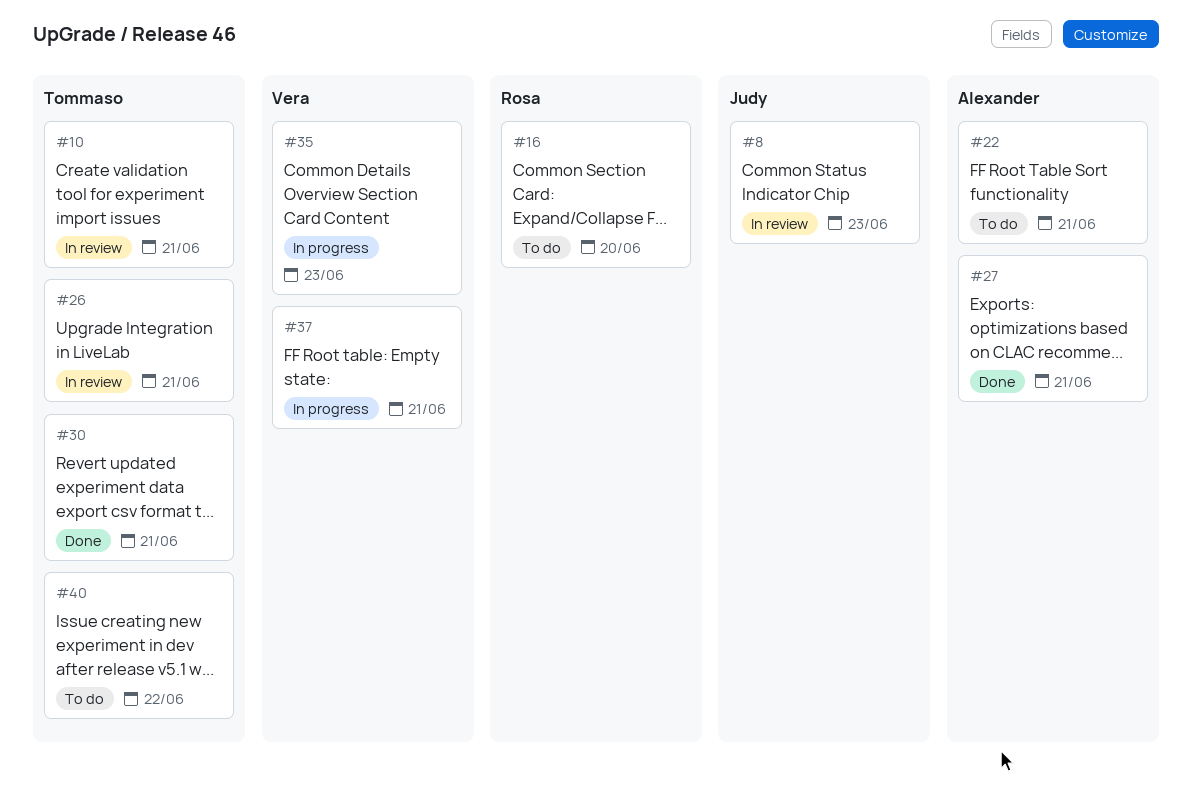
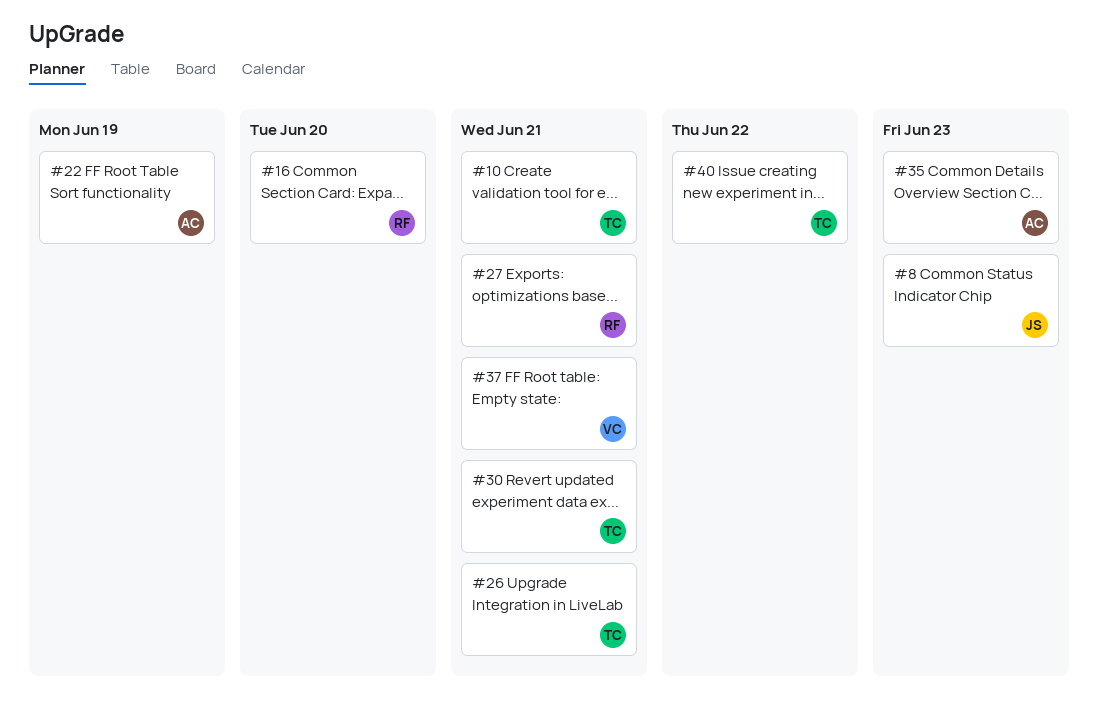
#22, due: Jun 21 -> Jun 19
#27, owner: Alexander -> Rosa
#35, owner: Vera -> Alexander

